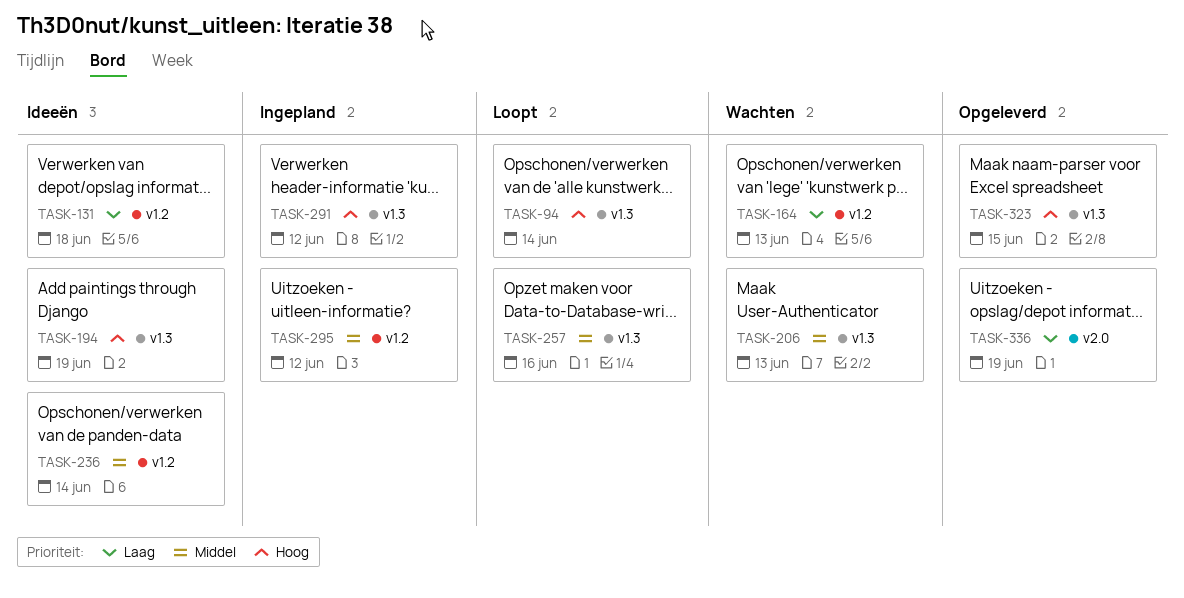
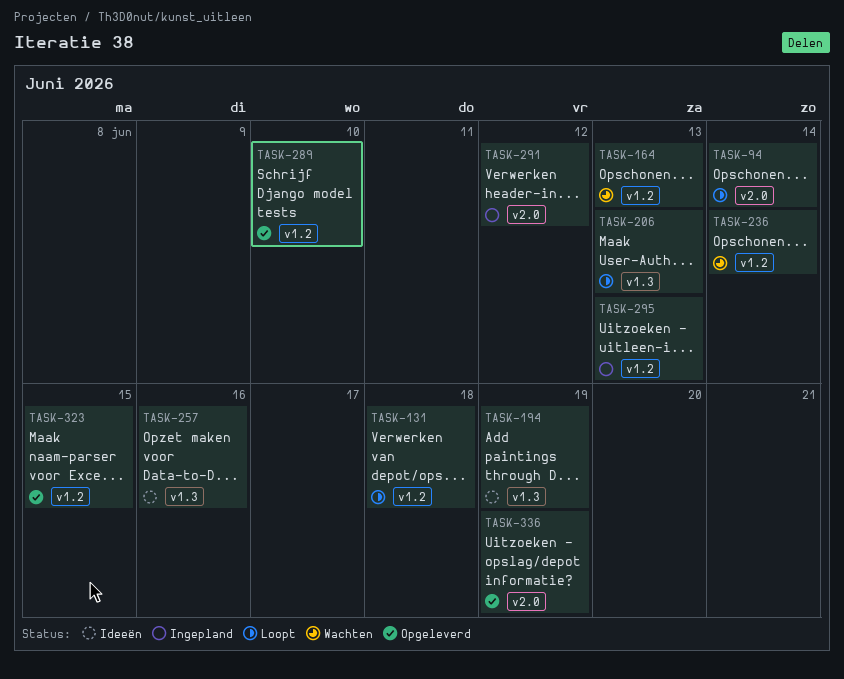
TASK-94, label: v1.3 -> v2.0
TASK-131, status: Ideeën -> Loopt
TASK-206, status: Wachten -> Loopt
TASK-236, status: Ideeën -> Wachten
TASK-257, status: Loopt -> Ideeën
TASK-289: none -> present
TASK-291, label: v1.3 -> v2.0
TASK-295, due: Jun 12 -> Jun 13
TASK-323, label: v1.3 -> v1.2

